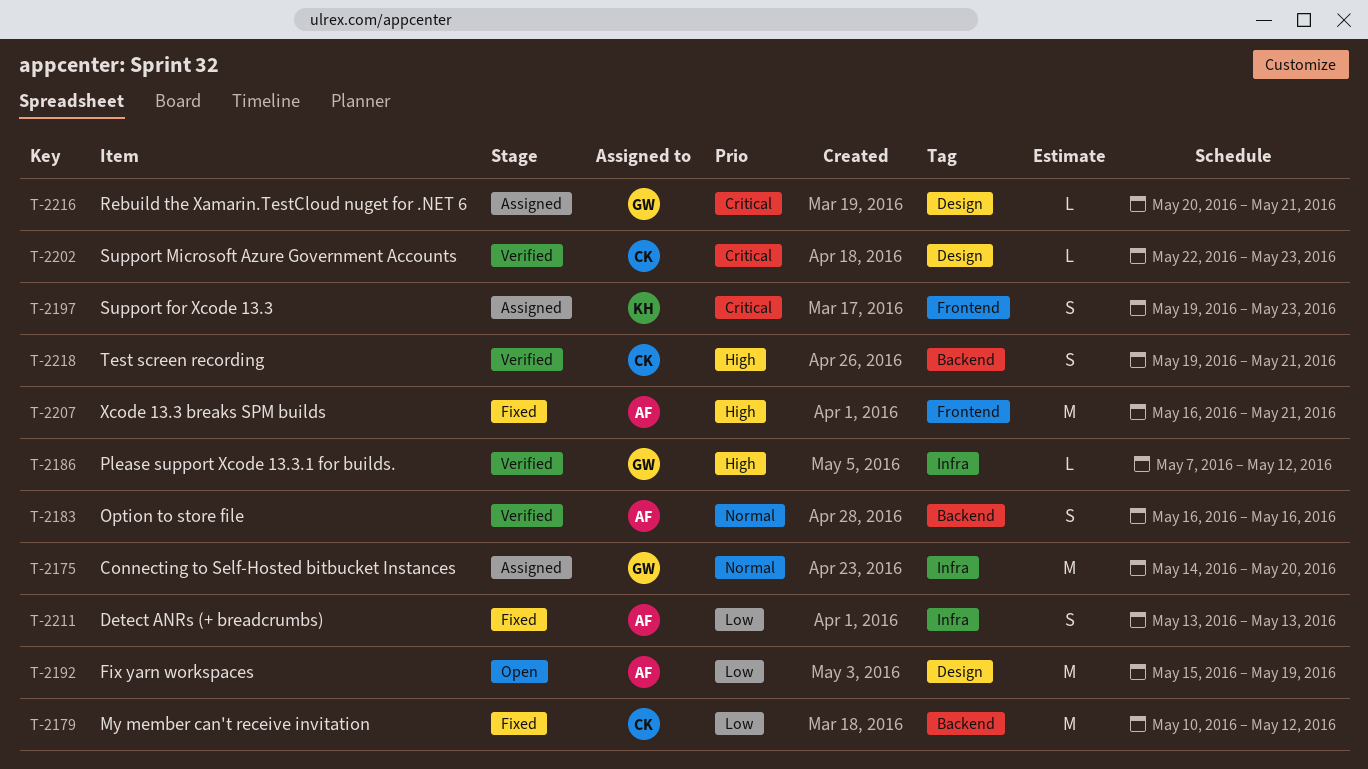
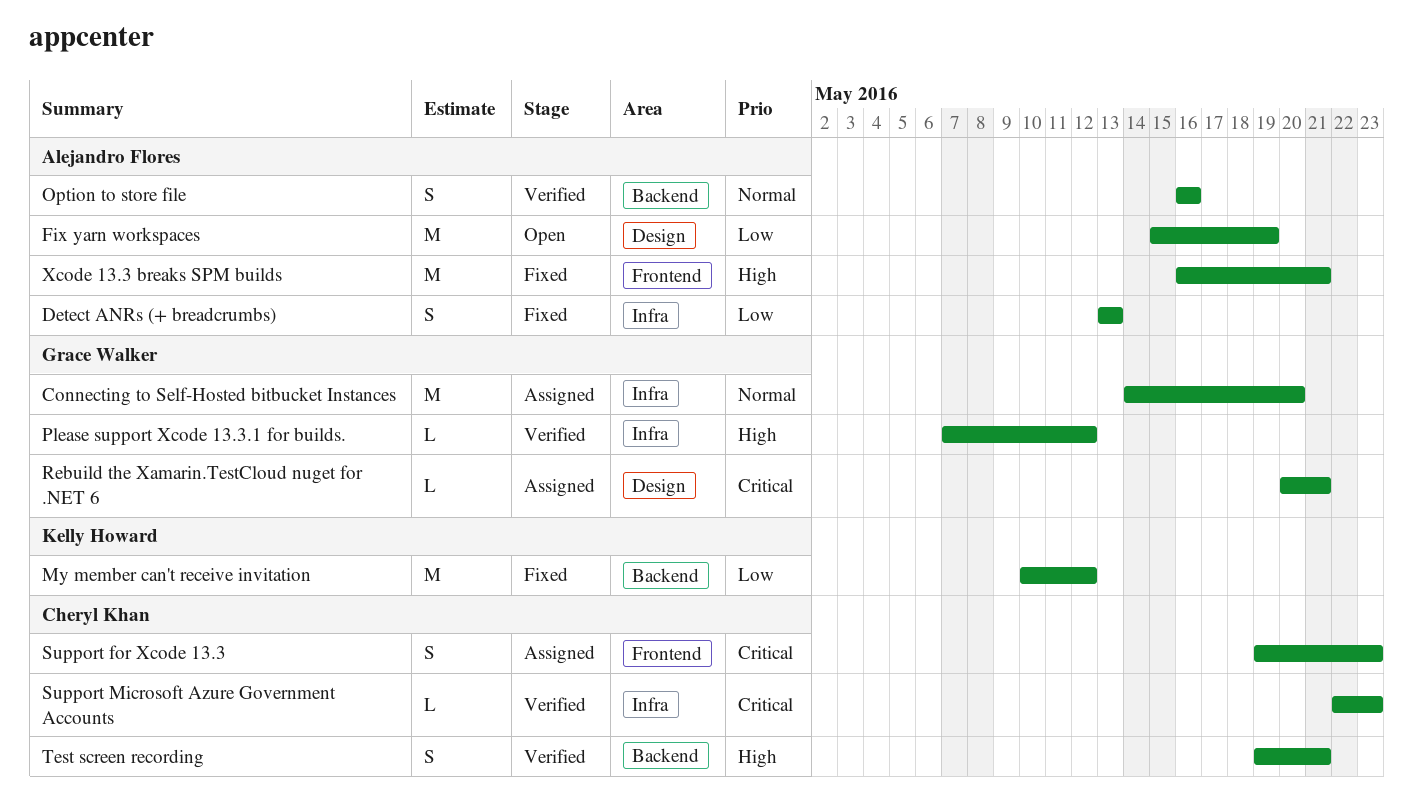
My member can't receive invitation, owner: Cheryl Khan -> Kelly Howard
Support for Xcode 13.3, owner: Kelly Howard -> Cheryl Khan
Support Microsoft Azure Government Accounts, label: Design -> Infra

